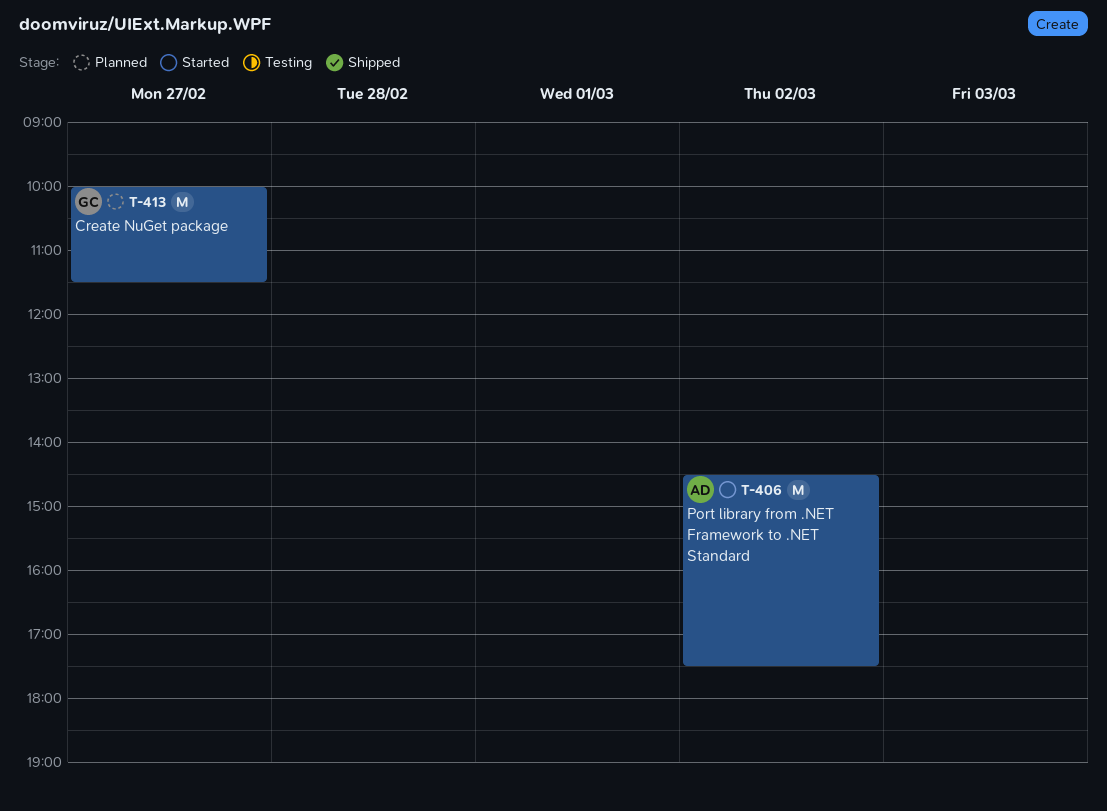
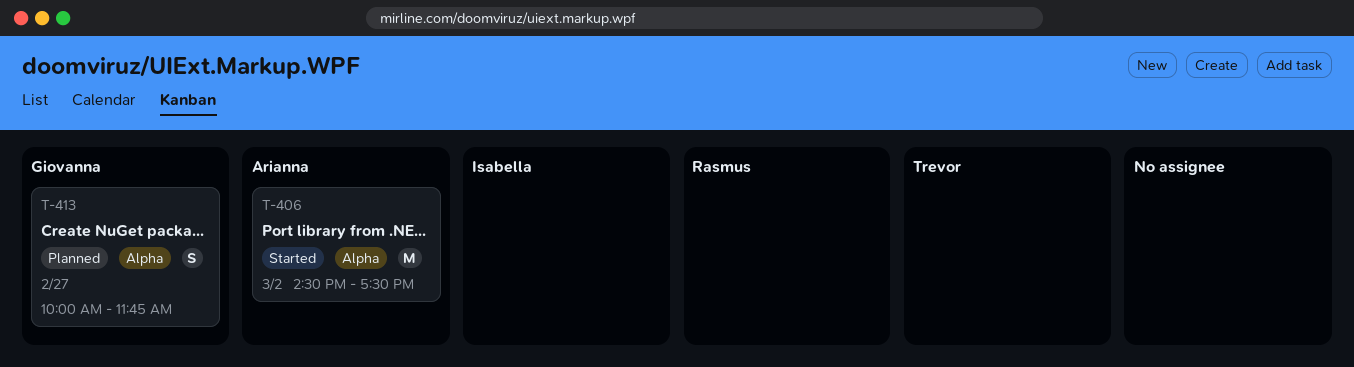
T-413, estimate: M -> S
T-413, ends: 11:30 -> 11:45

